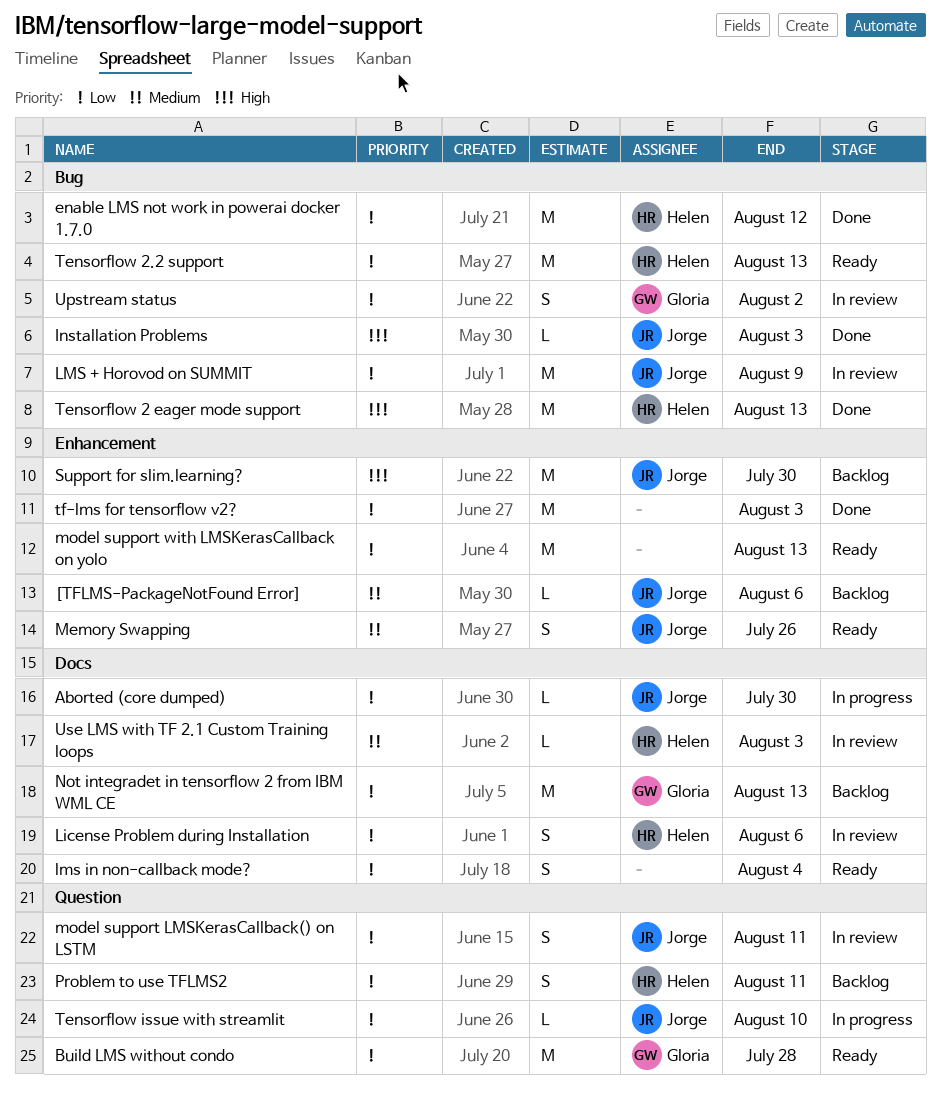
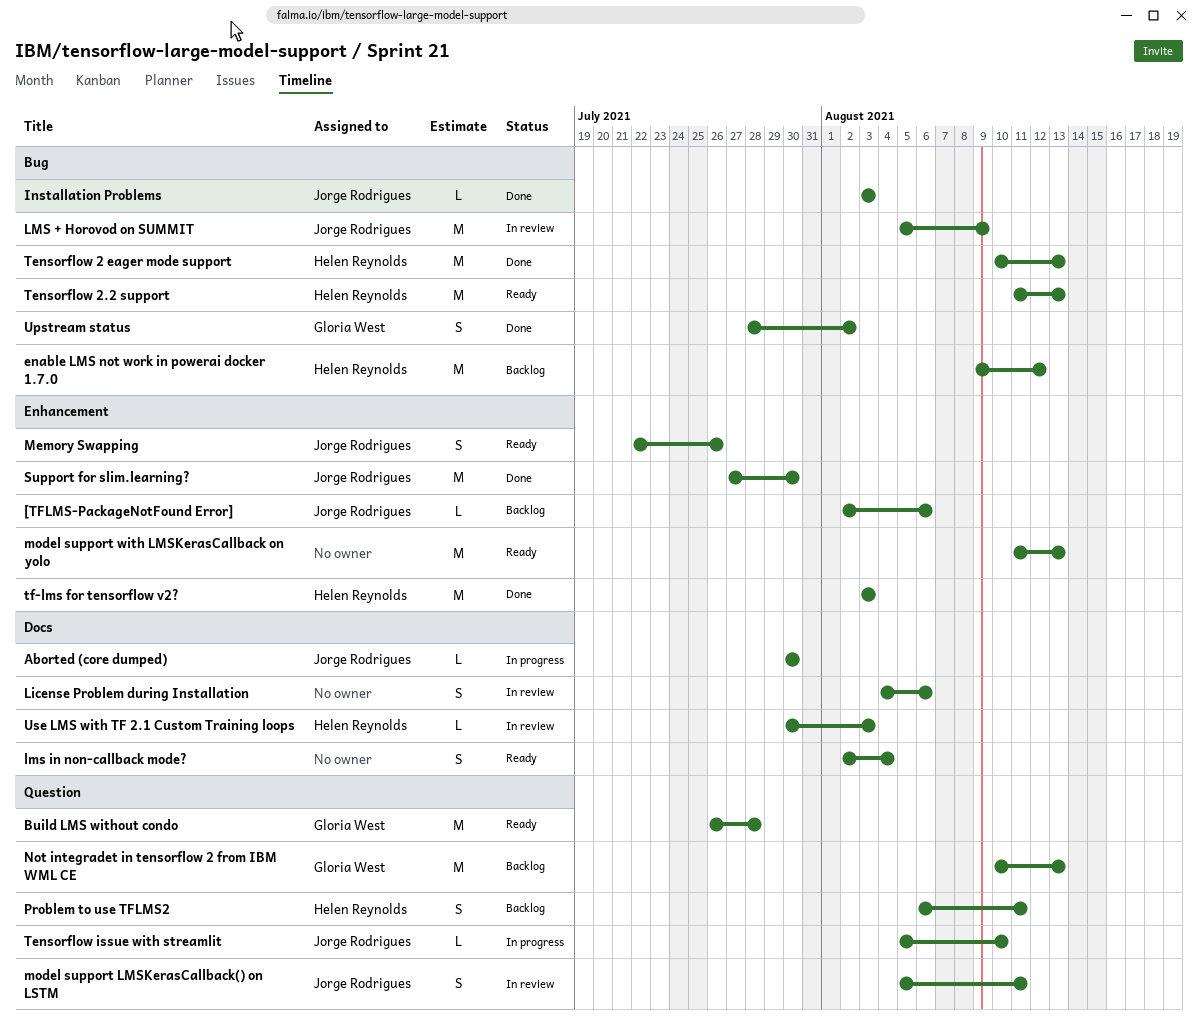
enable LMS not work in powerai docker 1.7.0, status: Done -> Backlog
License Problem during Installation, owner: Helen Reynolds -> none
Not integradet in tensorflow 2 from IBM WML CE, label: Docs -> Question
Support for slim.learning?, status: Backlog -> Done
tf-lms for tensorflow v2?, owner: none -> Helen Reynolds
Upstream status, status: In review -> Done

